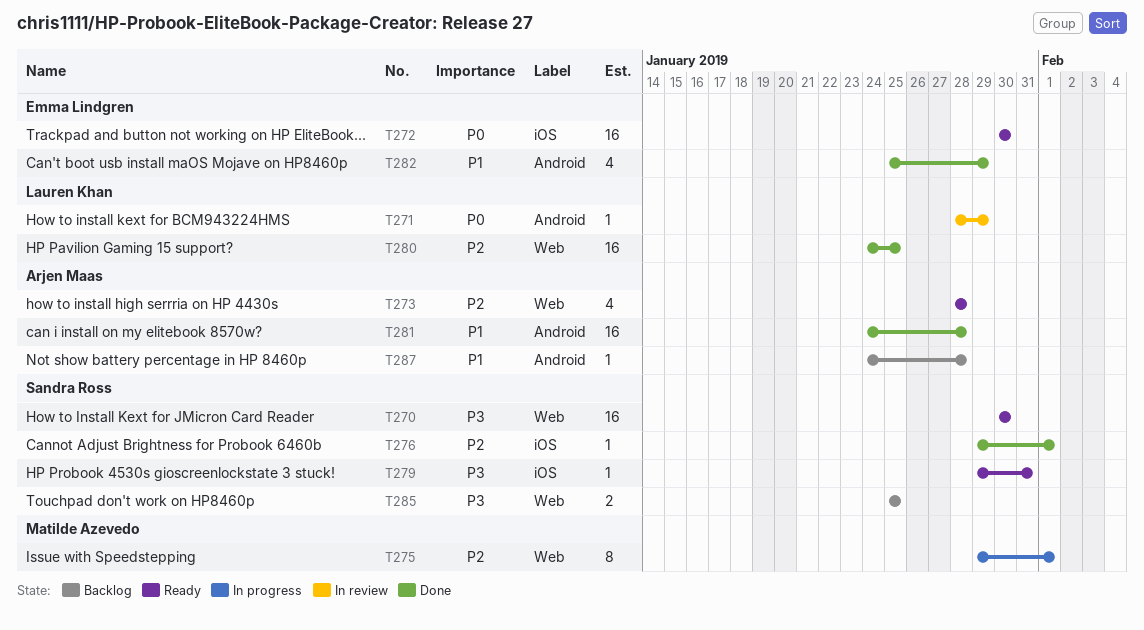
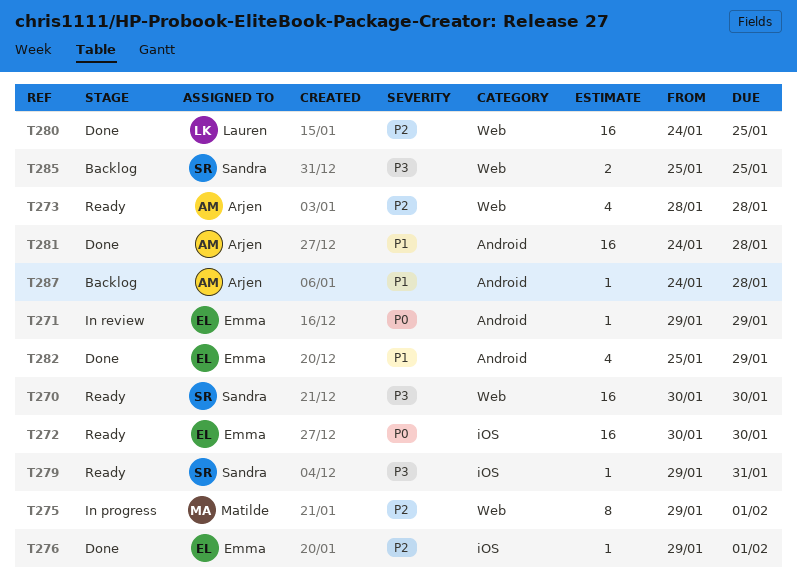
T271, owner: Lauren Khan -> Emma Lindgren
T271, start: Jan 28 -> Jan 29
T276, owner: Sandra Ross -> Emma Lindgren

